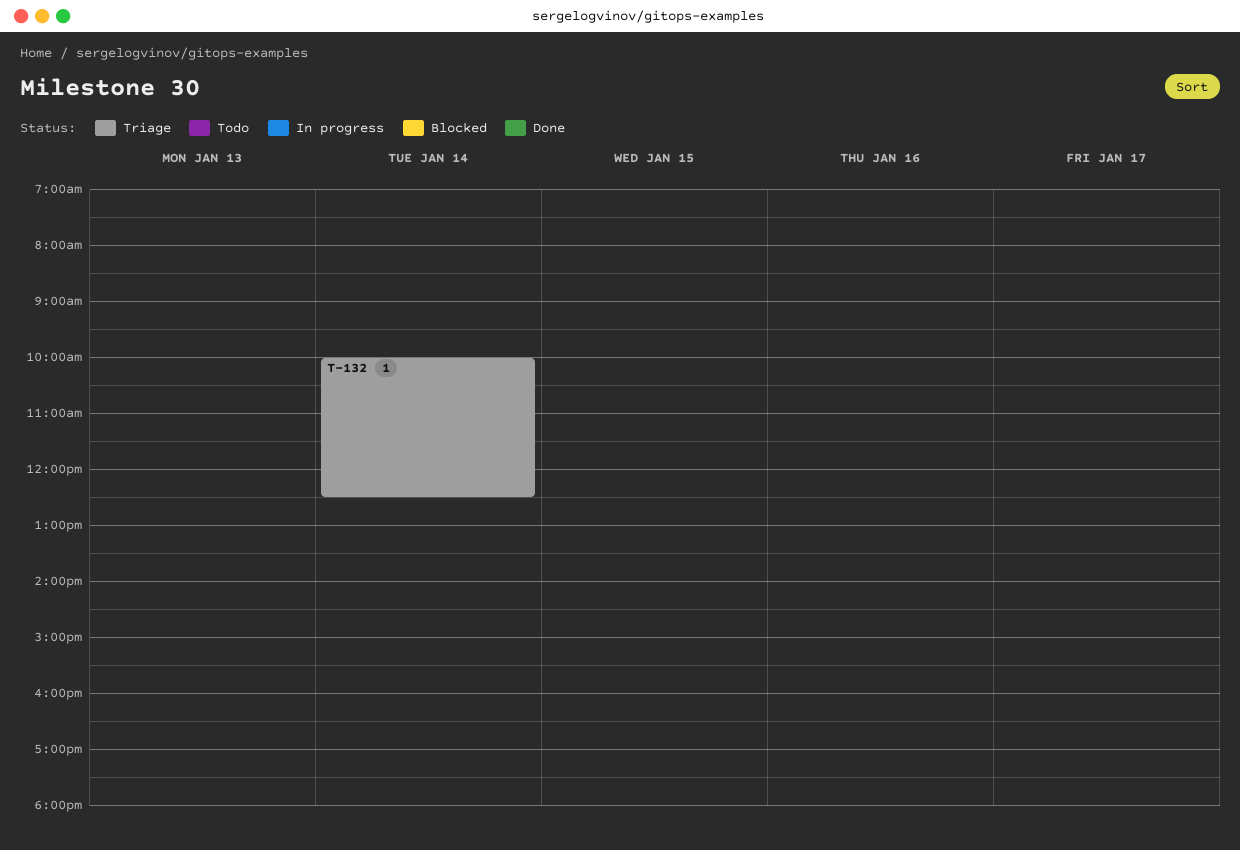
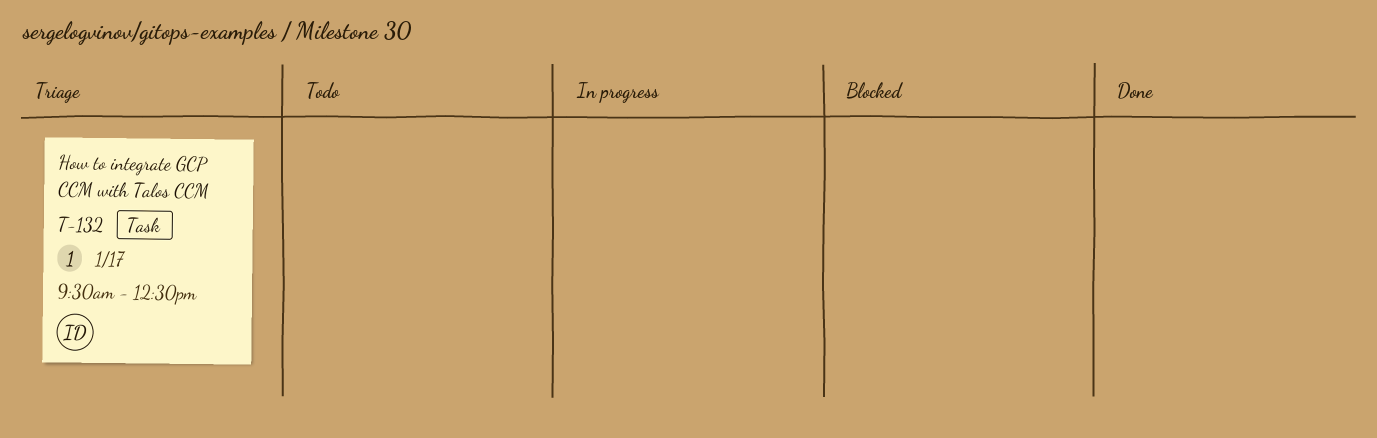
T-132, day: Jan 14 -> Jan 17
T-132, begins: 10:00 -> 09:30

